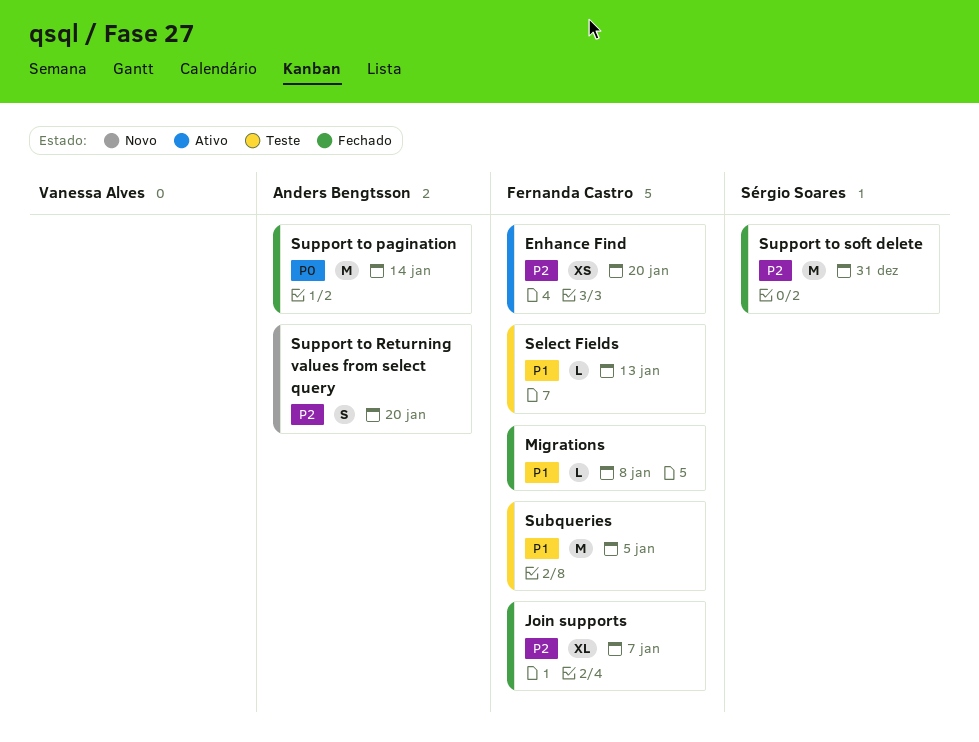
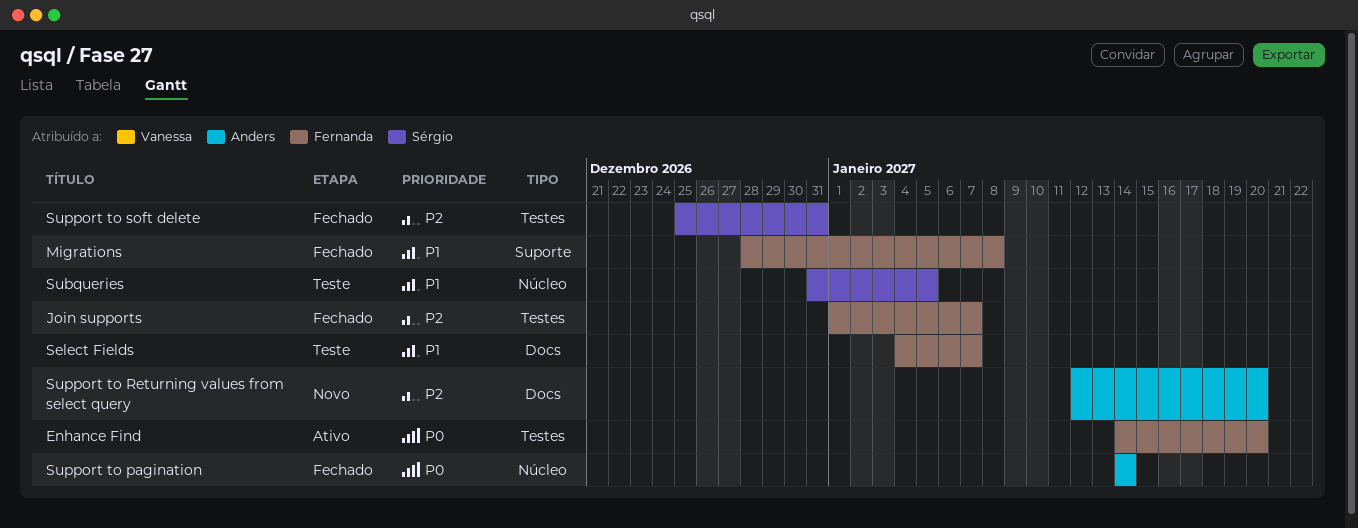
Enhance Find, priority: P2 -> P0
Select Fields, due: Jan 13 -> Jan 7
Subqueries, owner: Fernanda Castro -> Sérgio Soares

